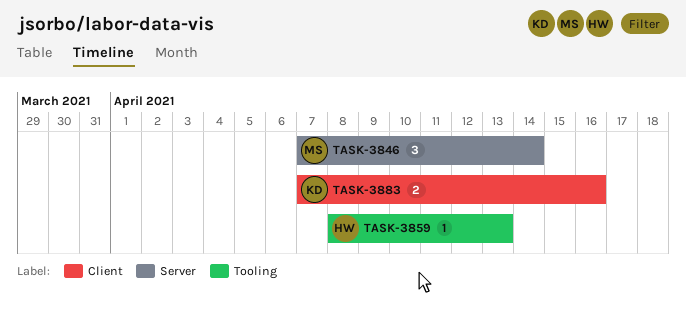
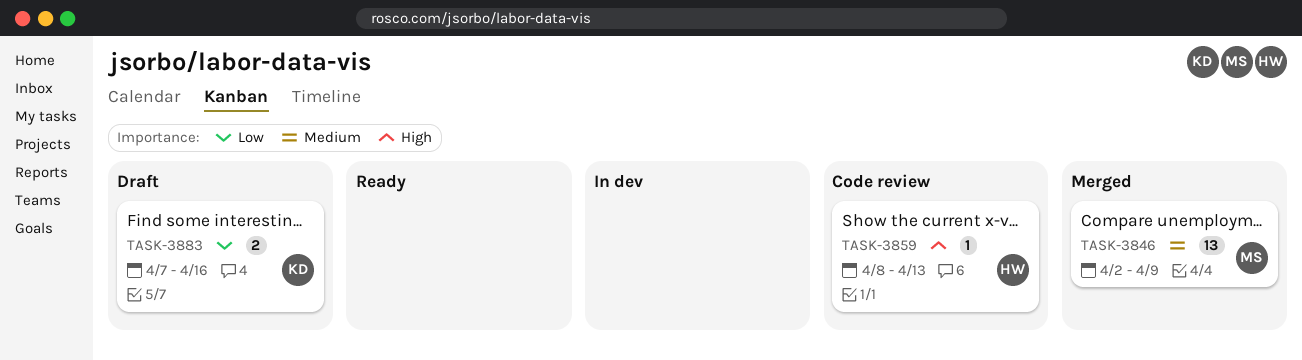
TASK-3846, estimate: 3 -> 13
TASK-3846, start: Apr 7 -> Apr 2
TASK-3846, due: Apr 14 -> Apr 9

